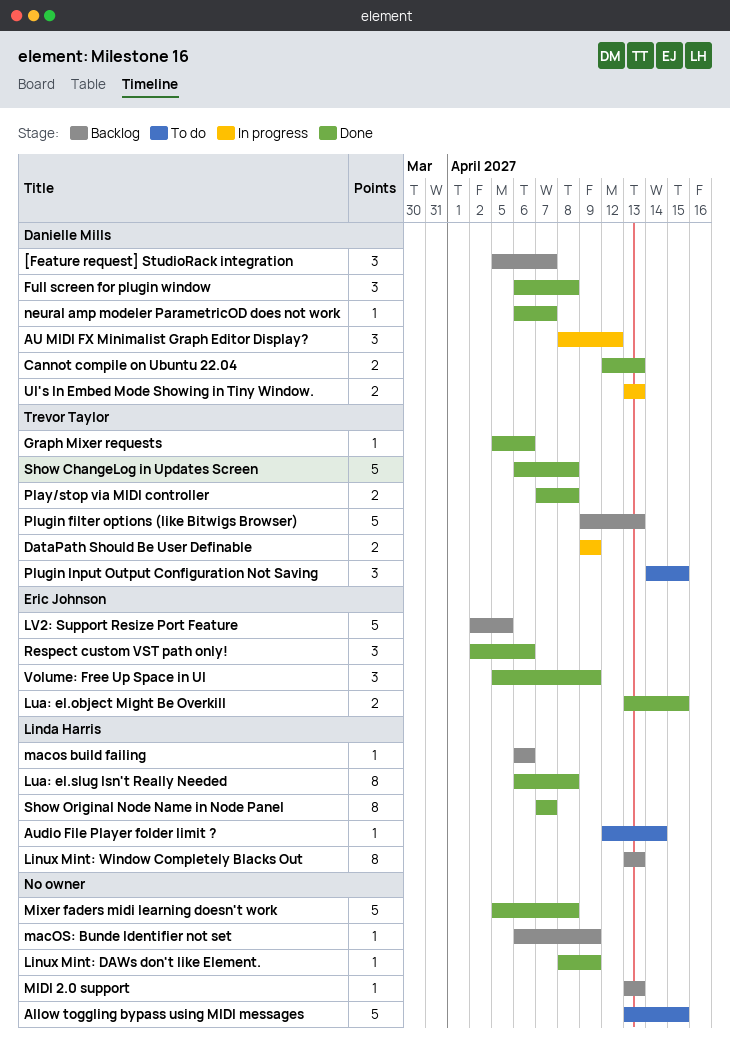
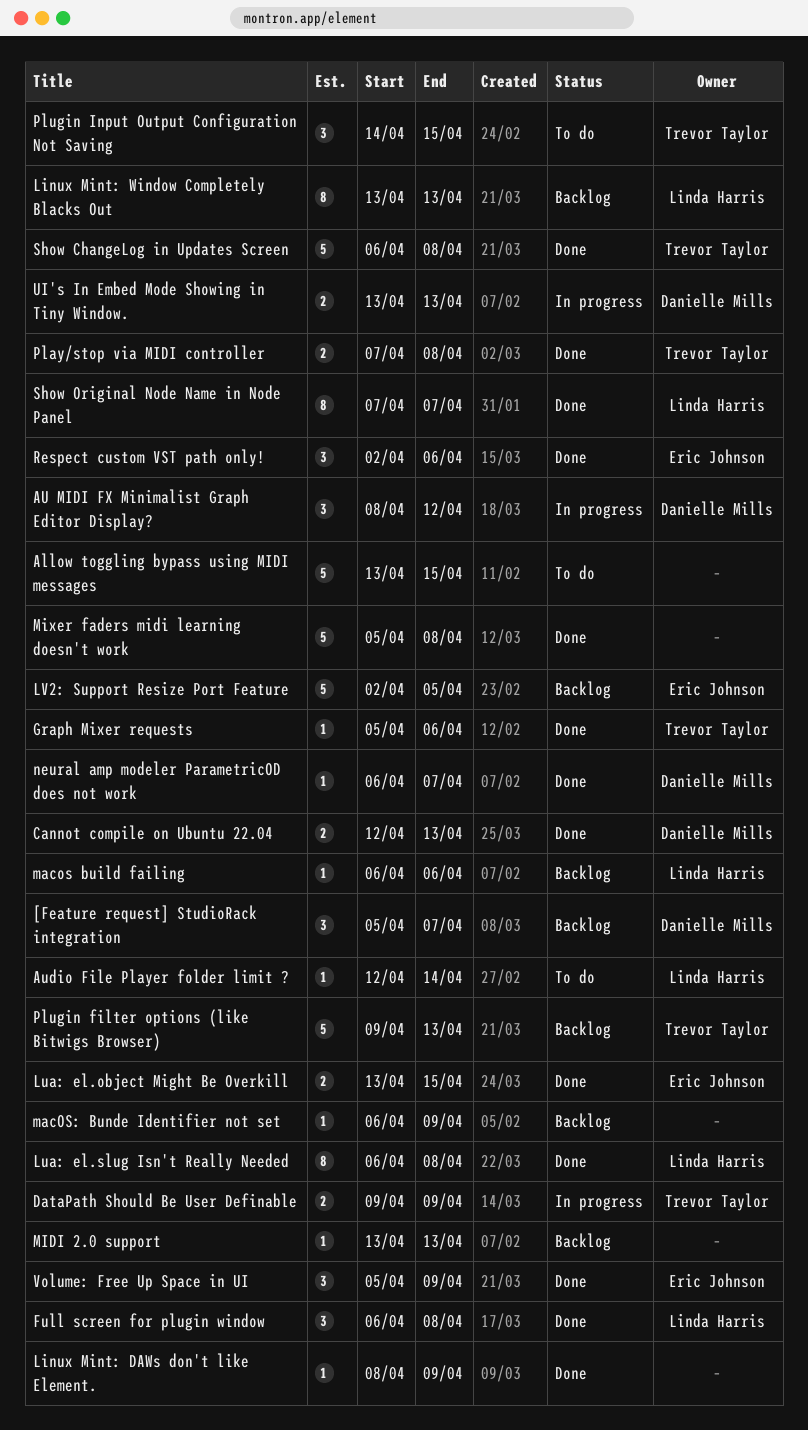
Full screen for plugin window, owner: Danielle Mills -> Linda Harris

